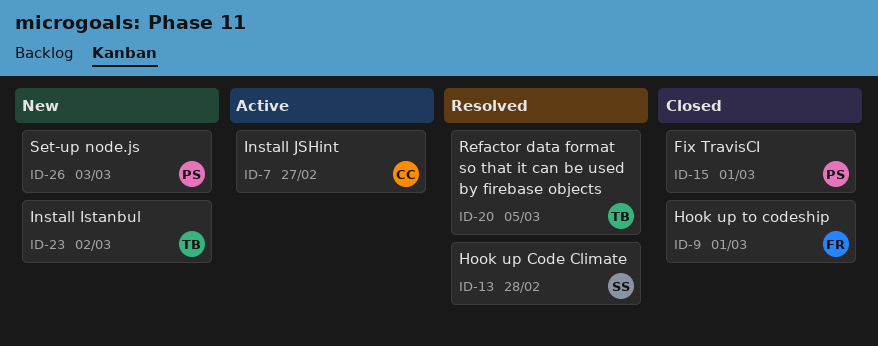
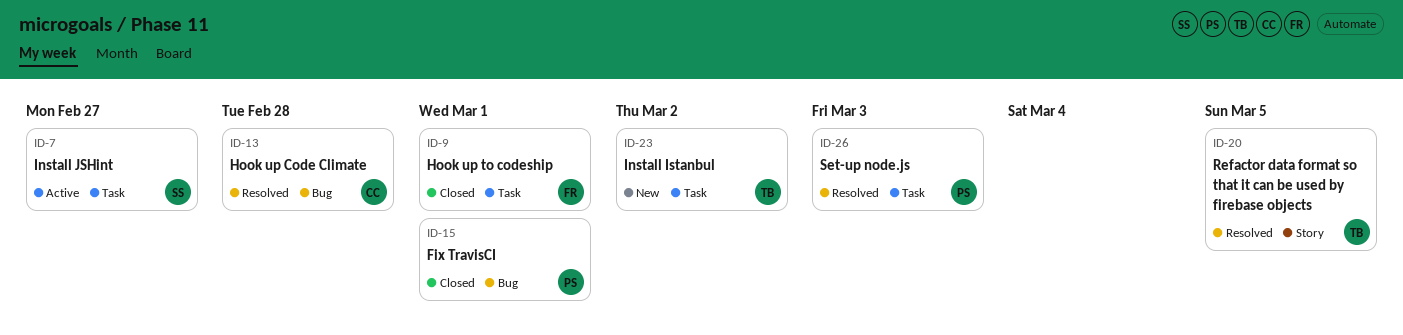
ID-7, owner: CC -> SS
ID-13, owner: SS -> CC
ID-26, status: New -> Resolved

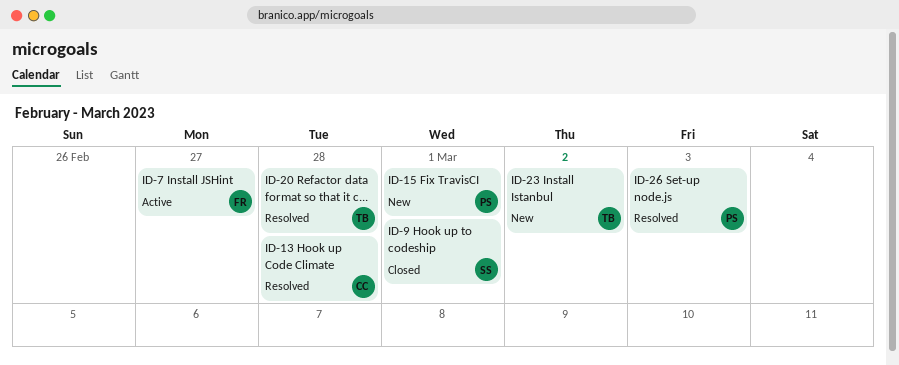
ID-7, owner: SS -> FR
ID-9, owner: FR -> SS
ID-15, status: Closed -> New
ID-20, due: Mar 5 -> Feb 28

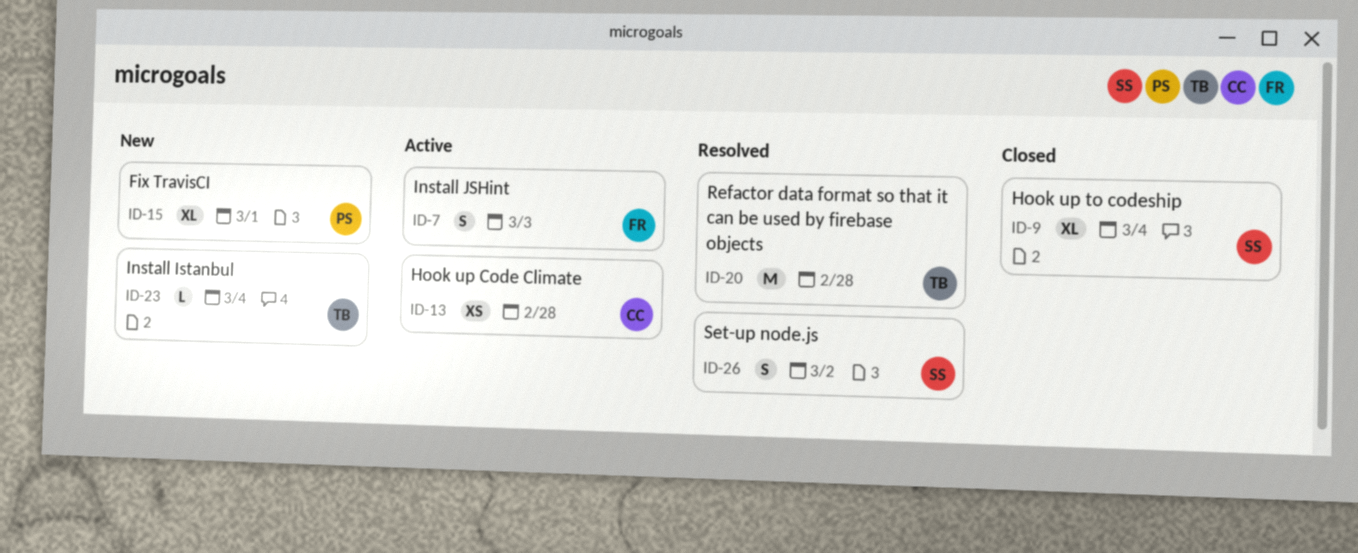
ID-7, due: Feb 27 -> Mar 3
ID-9, due: Mar 1 -> Mar 4
ID-13, status: Resolved -> Active
ID-23, due: Mar 2 -> Mar 4
ID-26, owner: PS -> SS
ID-26, due: Mar 3 -> Mar 2

